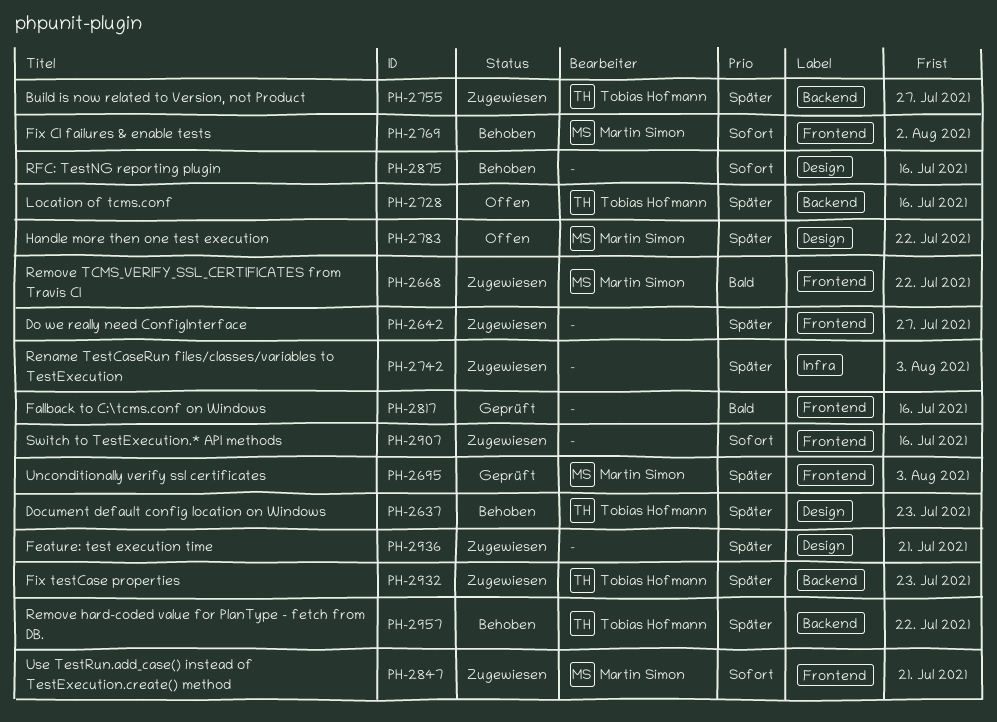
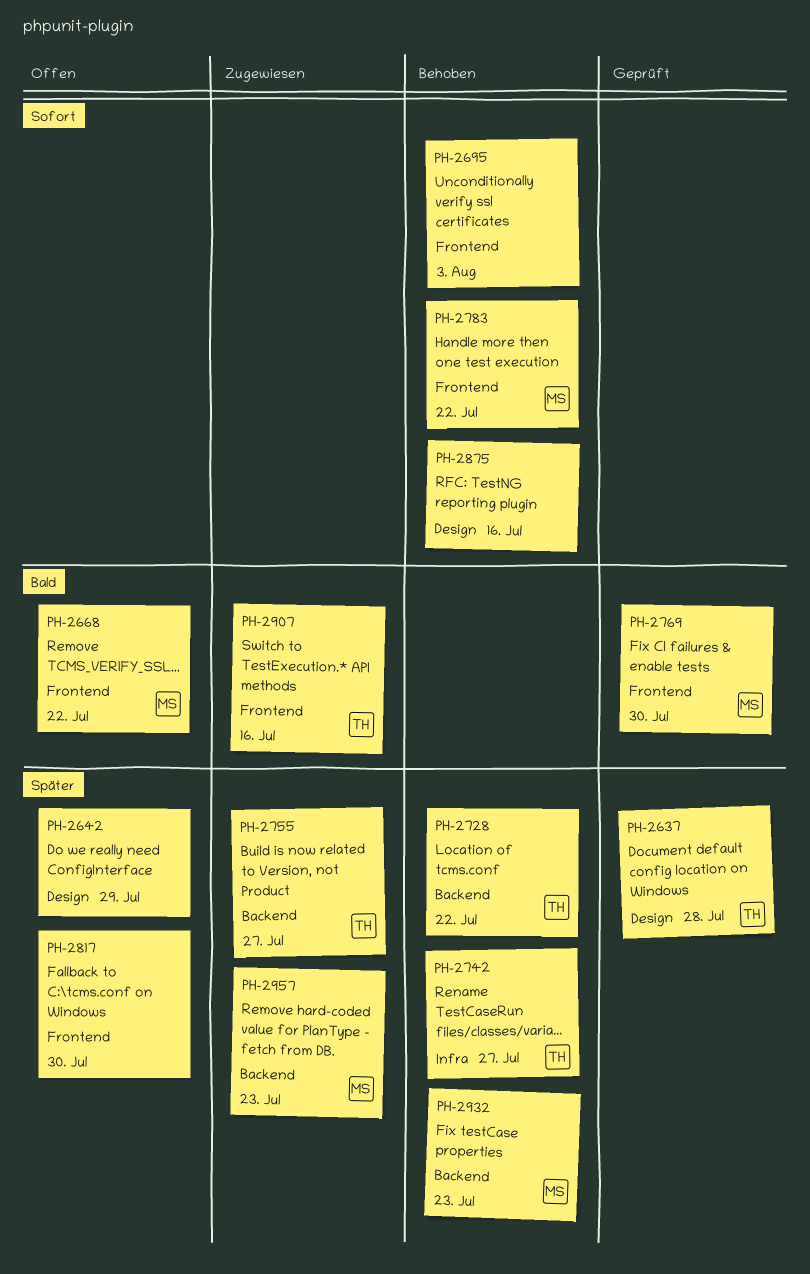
PH-2637, status: Behoben -> Geprüft
PH-2637, due: Jul 23 -> Jul 28
PH-2642, status: Zugewiesen -> Offen
PH-2642, label: Frontend -> Design
PH-2642, due: Jul 27 -> Jul 29
PH-2668, status: Zugewiesen -> Offen
PH-2695, status: Geprüft -> Behoben
PH-2695, owner: Martin Simon -> none
PH-2695, priority: Später -> Sofort
PH-2728, status: Offen -> Behoben
PH-2728, due: Jul 16 -> Jul 22
PH-2742, status: Zugewiesen -> Behoben
PH-2742, owner: none -> Tobias Hofmann
PH-2742, due: Aug 3 -> Jul 27
PH-2769, status: Behoben -> Geprüft
PH-2769, priority: Sofort -> Bald
PH-2769, due: Aug 2 -> Jul 30
PH-2783, status: Offen -> Behoben
PH-2783, priority: Später -> Sofort
PH-2783, label: Design -> Frontend
PH-2817, status: Geprüft -> Offen
PH-2817, priority: Bald -> Später
PH-2817, due: Jul 16 -> Jul 30
PH-2847: present -> none
PH-2907, owner: none -> Tobias Hofmann
PH-2907, priority: Sofort -> Bald
PH-2932, status: Zugewiesen -> Behoben
PH-2932, owner: Tobias Hofmann -> Martin Simon
PH-2936: present -> none
PH-2957, status: Behoben -> Zugewiesen
PH-2957, owner: Tobias Hofmann -> Martin Simon
PH-2957, due: Jul 22 -> Jul 23

